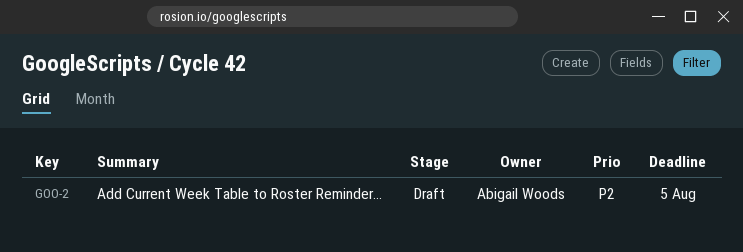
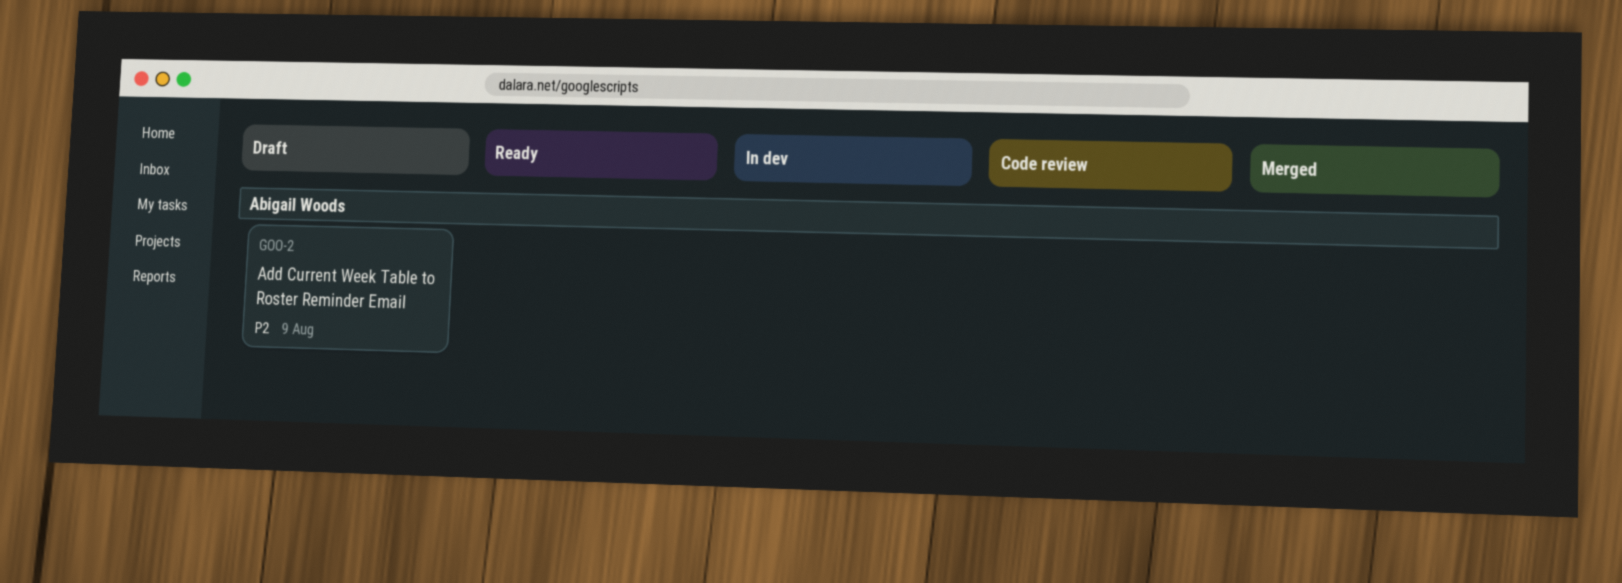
GOO-2, due: Aug 5 -> Aug 9

